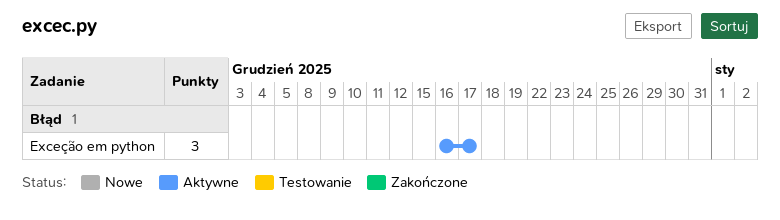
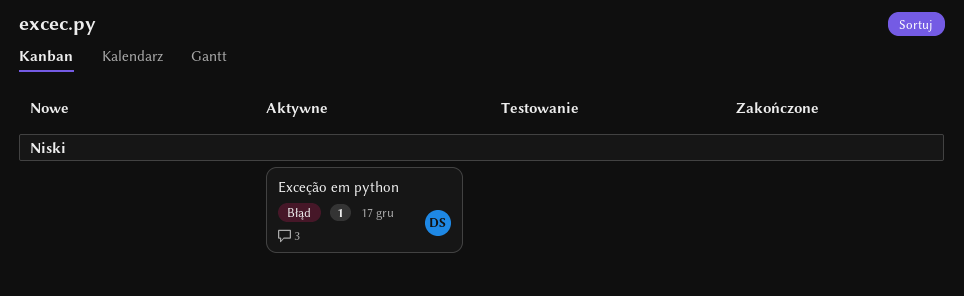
Exceção em python, estimate: 3 -> 1

